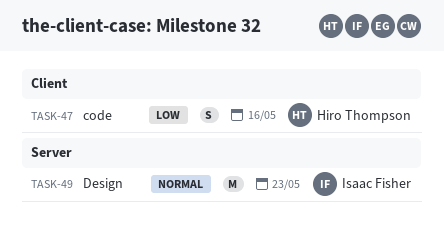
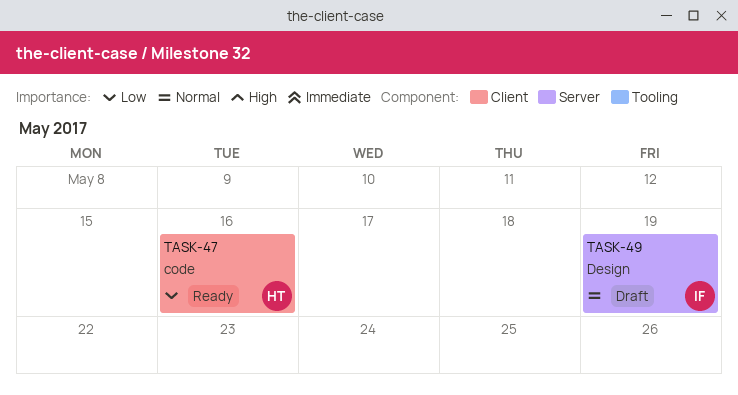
TASK-49, due: May 23 -> May 19

